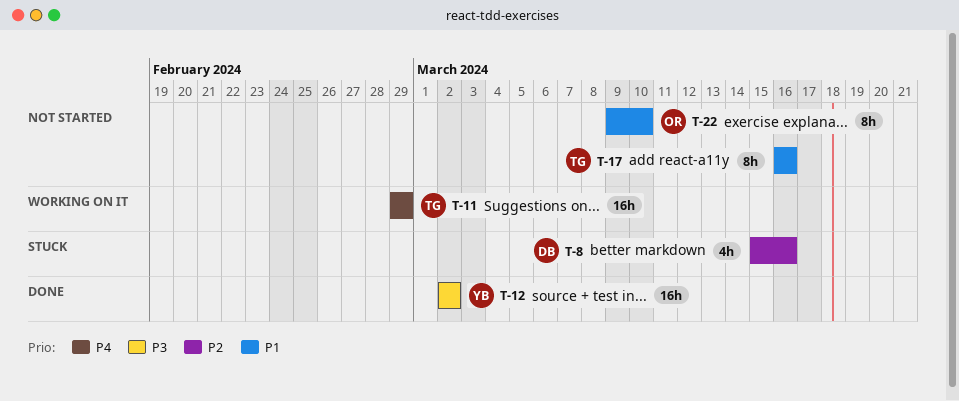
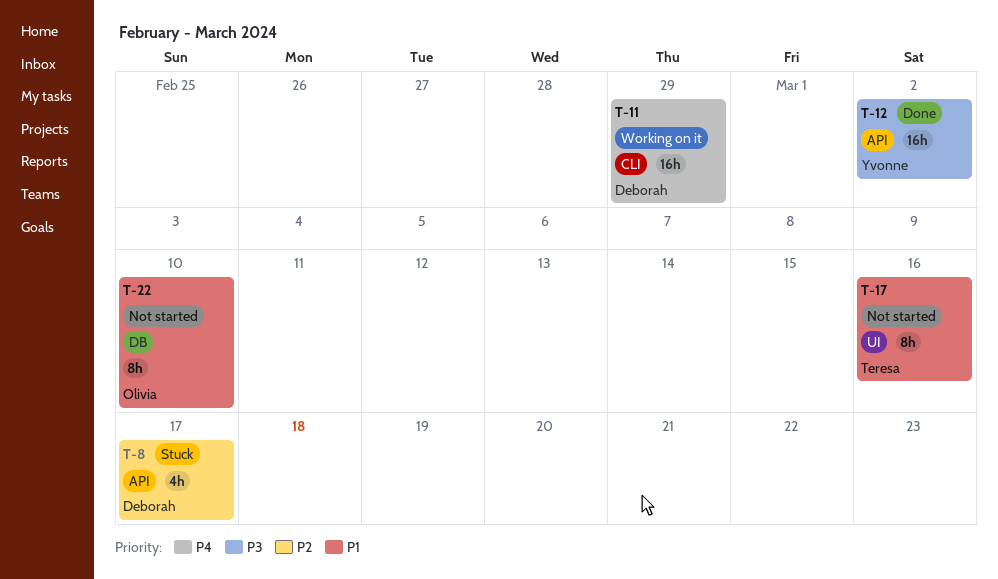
T-8, due: Mar 16 -> Mar 17
T-11, owner: Teresa -> Deborah

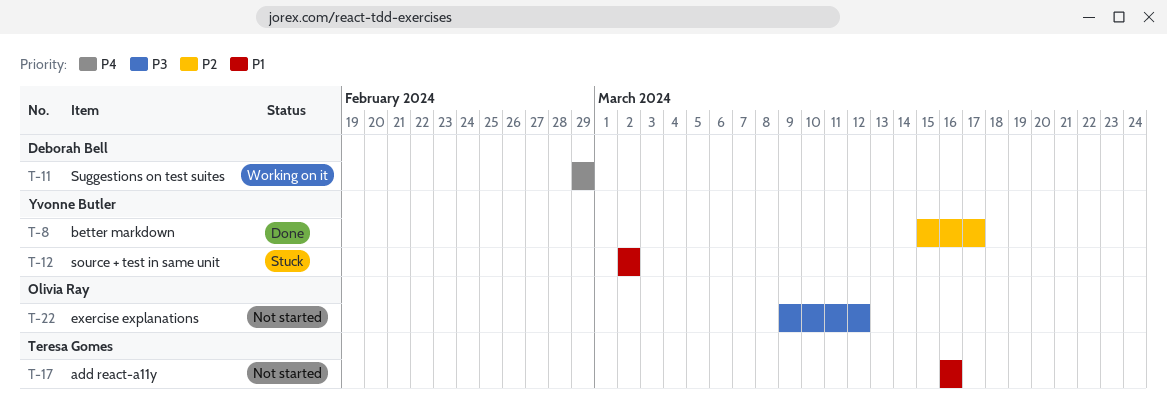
T-8, status: Stuck -> Done
T-8, owner: Deborah Bell -> Yvonne Butler
T-12, status: Done -> Stuck
T-12, priority: P3 -> P1
T-22, priority: P1 -> P3
T-22, due: Mar 10 -> Mar 12

